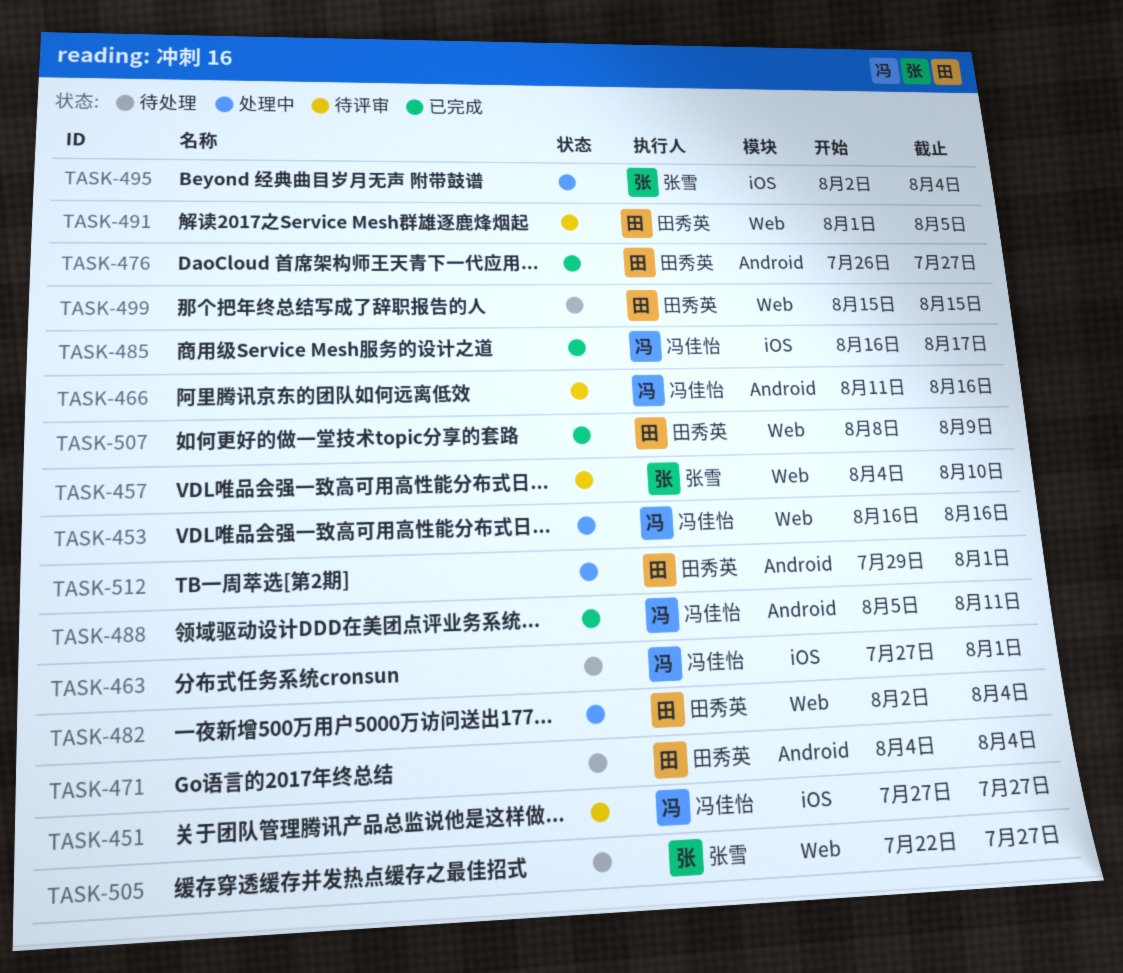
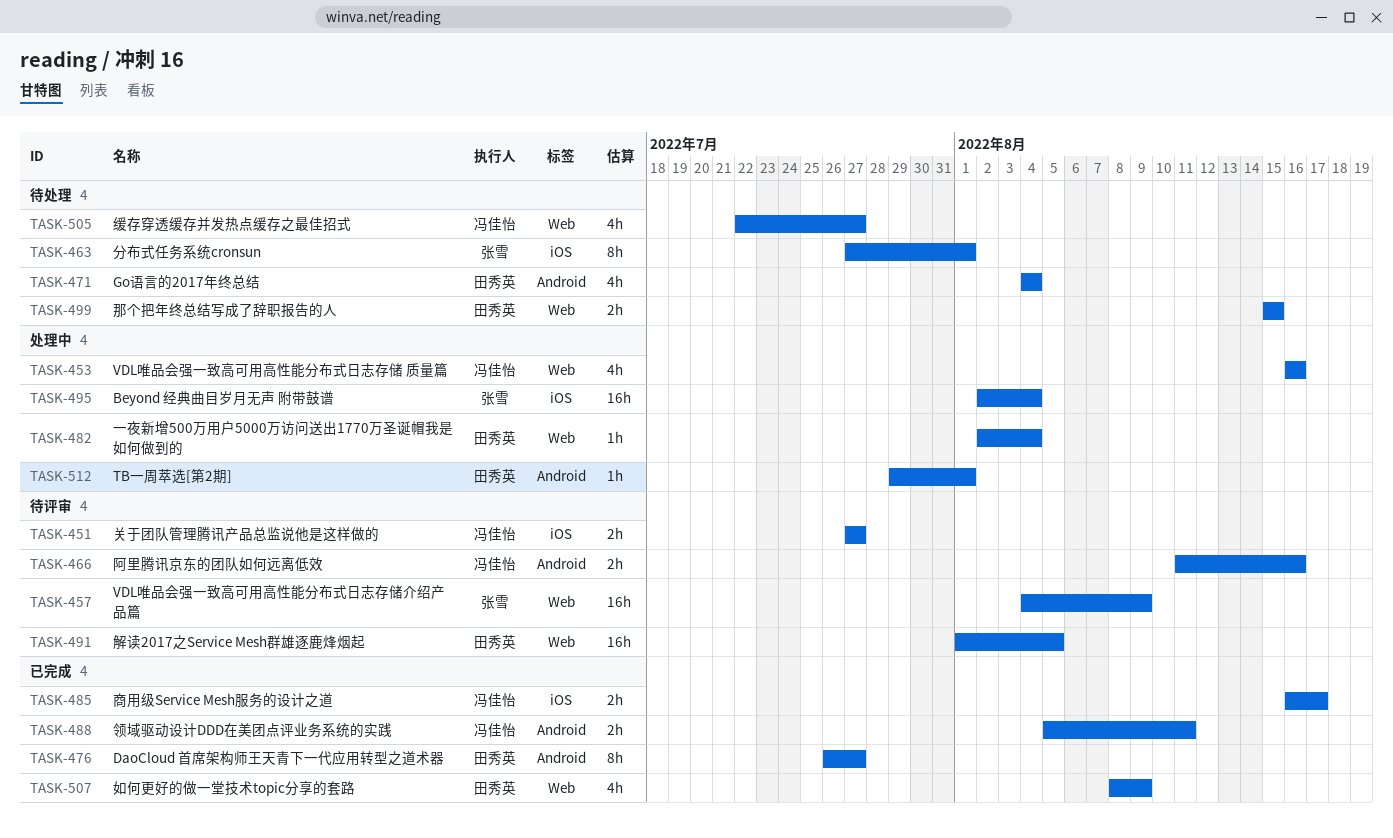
TASK-457, due: Aug 10 -> Aug 9
TASK-463, owner: 冯佳怡 -> 张雪
TASK-505, owner: 张雪 -> 冯佳怡

